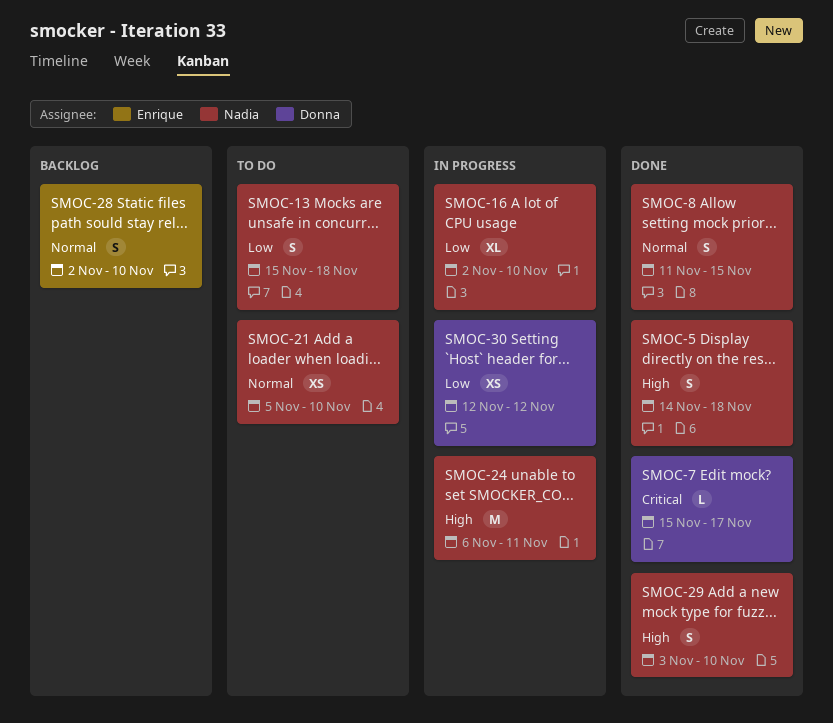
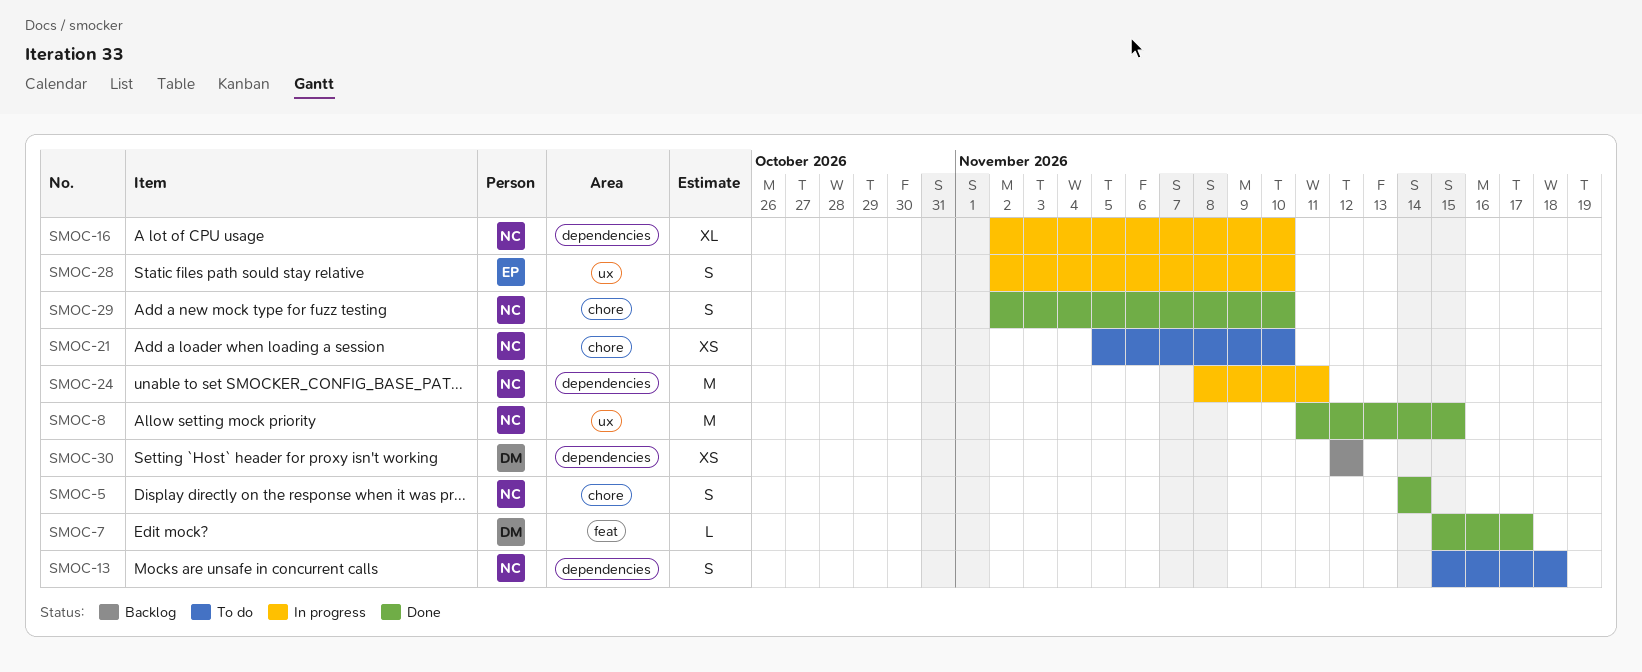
SMOC-5, due: Nov 18 -> Nov 14
SMOC-8, estimate: S -> M
SMOC-24, start: Nov 6 -> Nov 8
SMOC-28, status: Backlog -> In progress
SMOC-29, start: Nov 3 -> Nov 2
SMOC-30, status: In progress -> Backlog

